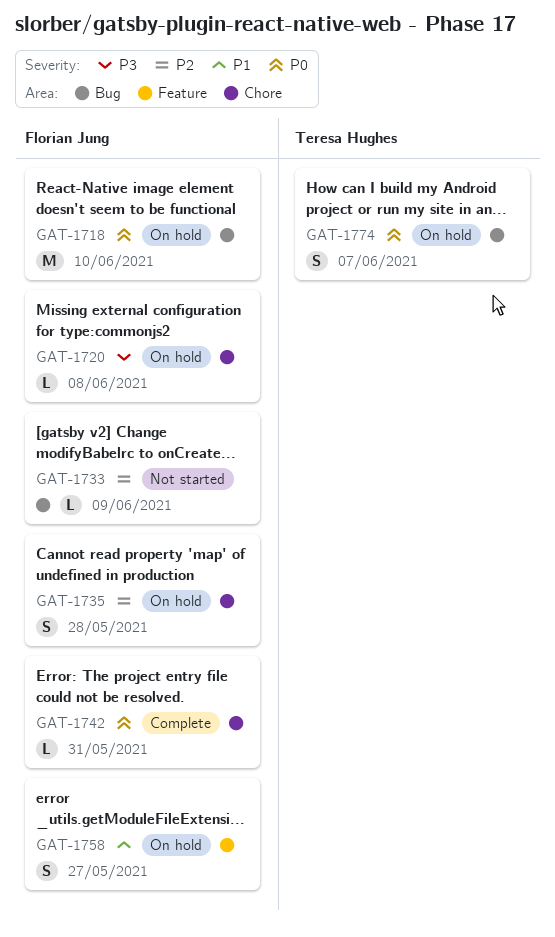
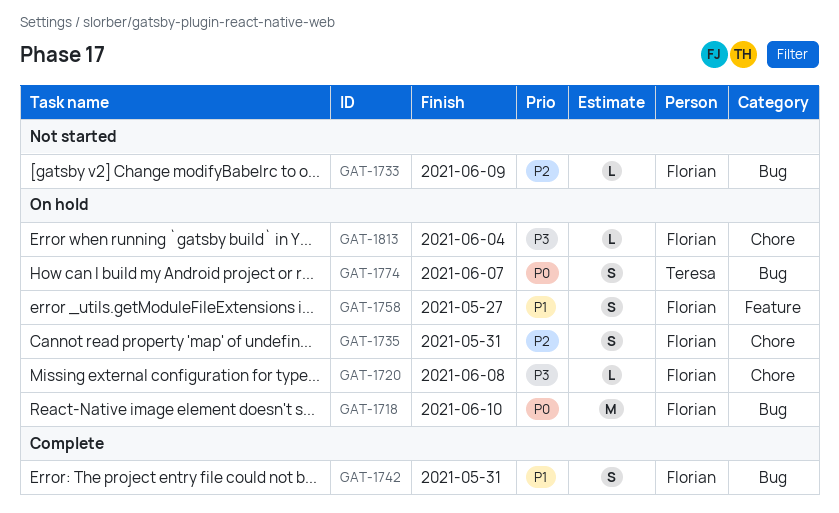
GAT-1735, due: May 28 -> May 31
GAT-1742, priority: P0 -> P1
GAT-1742, label: Chore -> Bug
GAT-1742, estimate: L -> S
GAT-1813: none -> present

